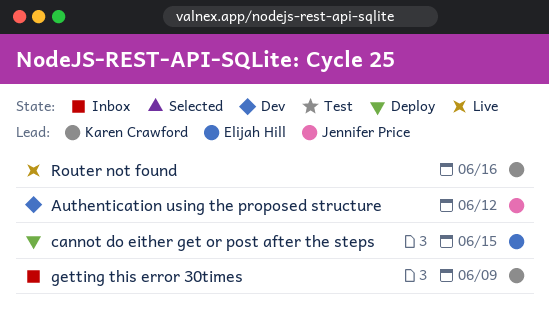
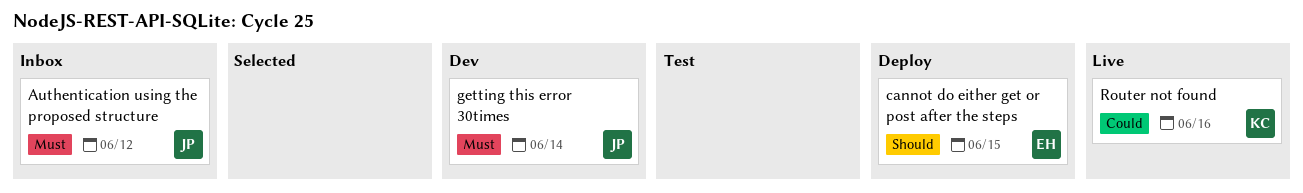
Authentication using the proposed structure, status: Dev -> Inbox
getting this error 30times, status: Inbox -> Dev
getting this error 30times, owner: Karen Crawford -> Jennifer Price
getting this error 30times, due: Jun 9 -> Jun 14

